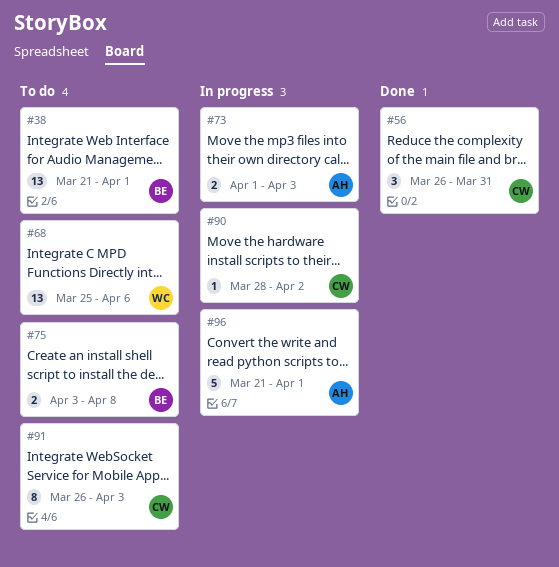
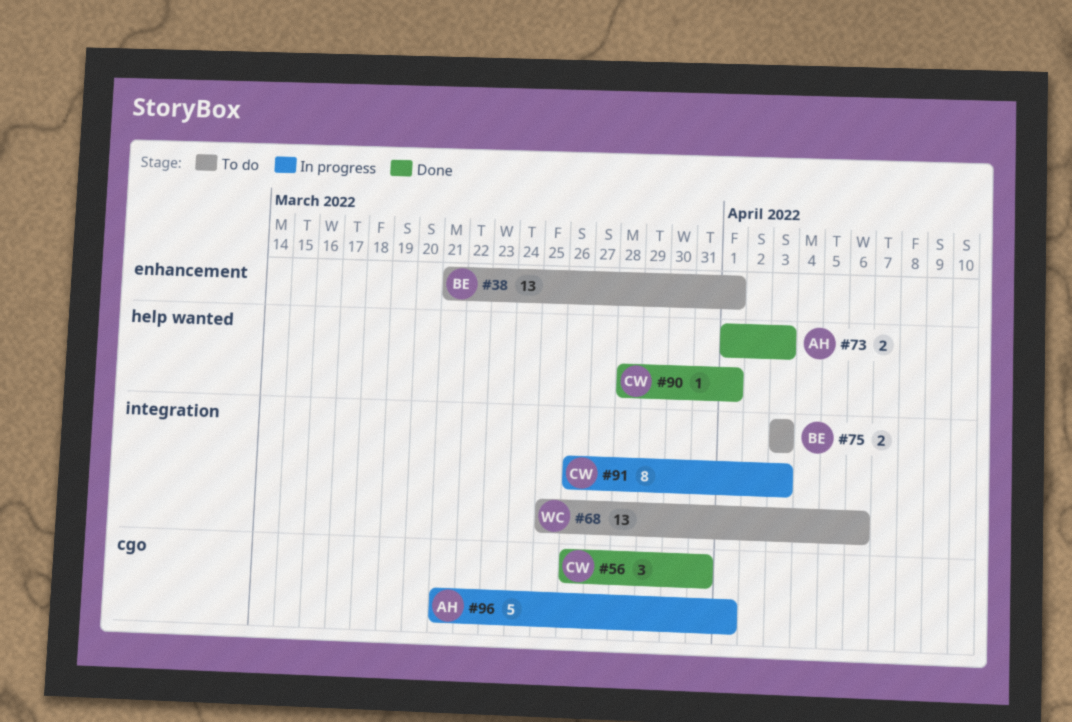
#73, status: In progress -> Done
#75, due: Apr 8 -> Apr 3
#90, status: In progress -> Done
#90, due: Apr 2 -> Apr 1
#91, status: To do -> In progress

